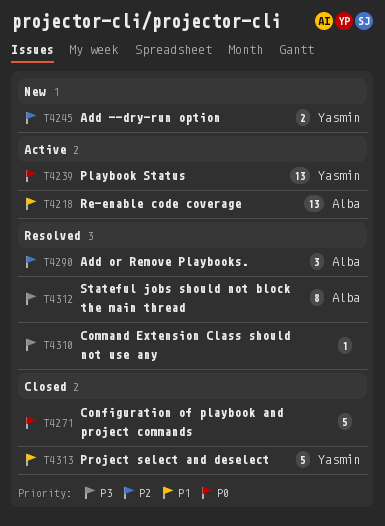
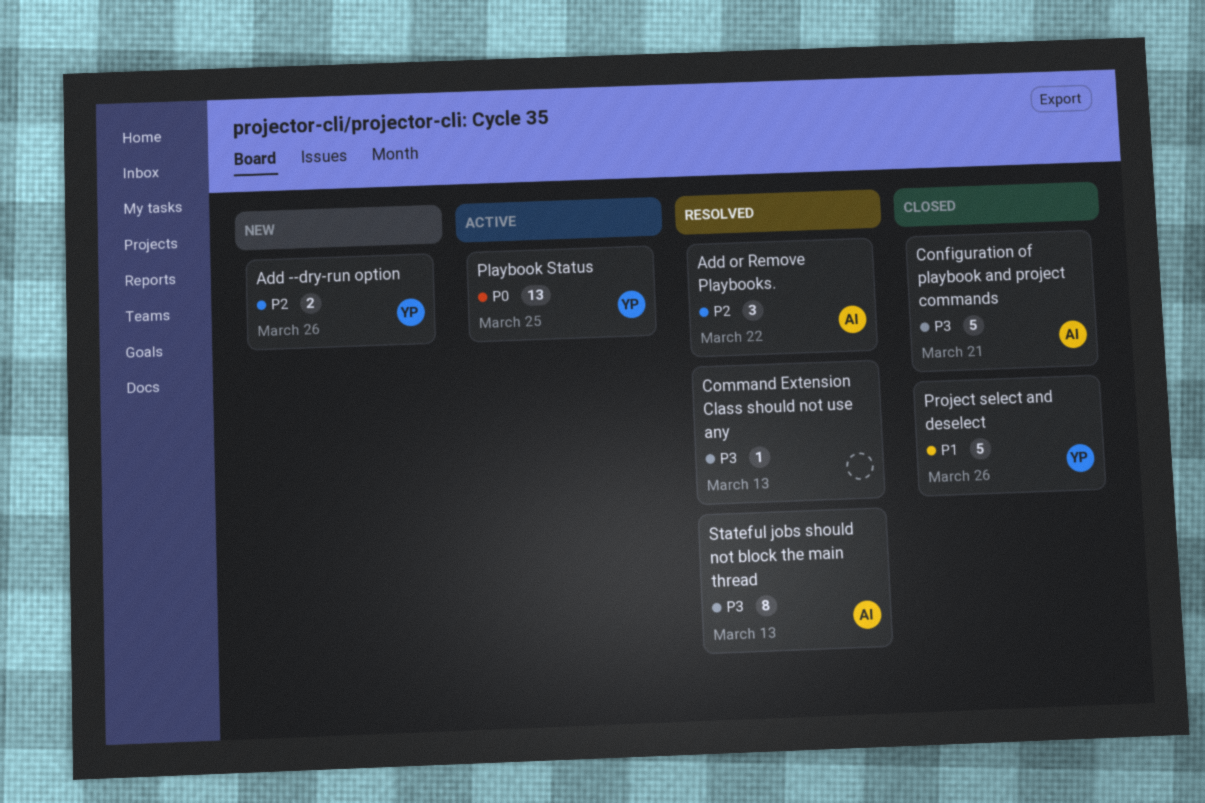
Configuration of playbook and project commands, owner: none -> Alba
Configuration of playbook and project commands, priority: P0 -> P3
Re-enable code coverage: present -> none

